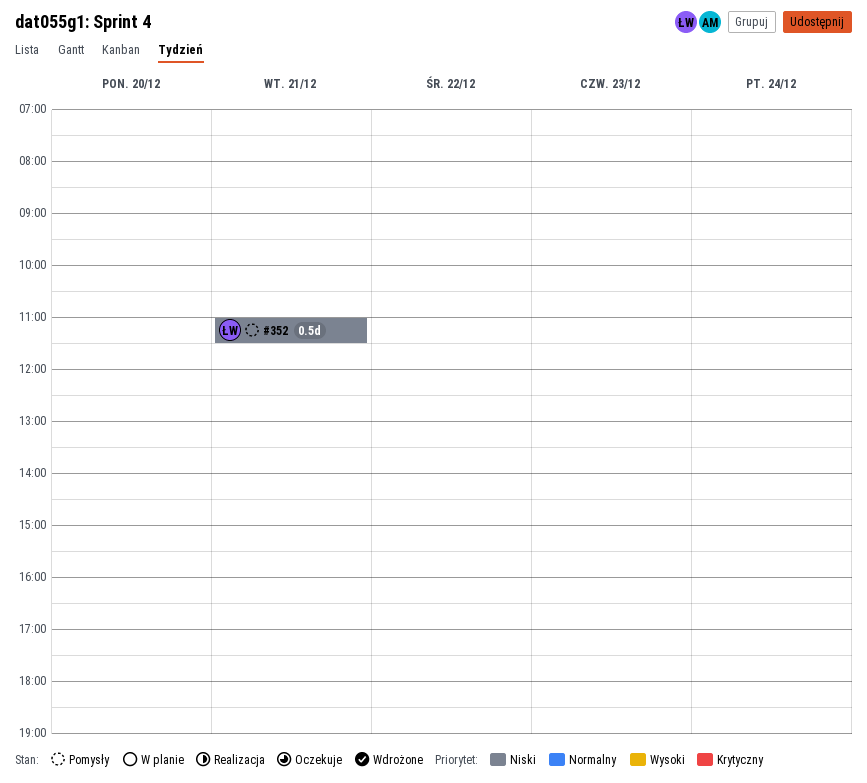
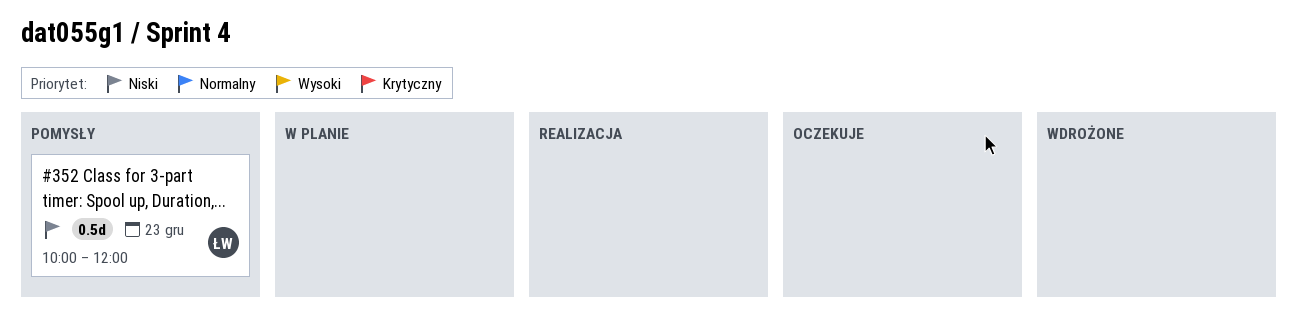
#352, day: Dec 21 -> Dec 23
#352, begins: 11:00 -> 10:00
#352, ends: 11:30 -> 12:00

